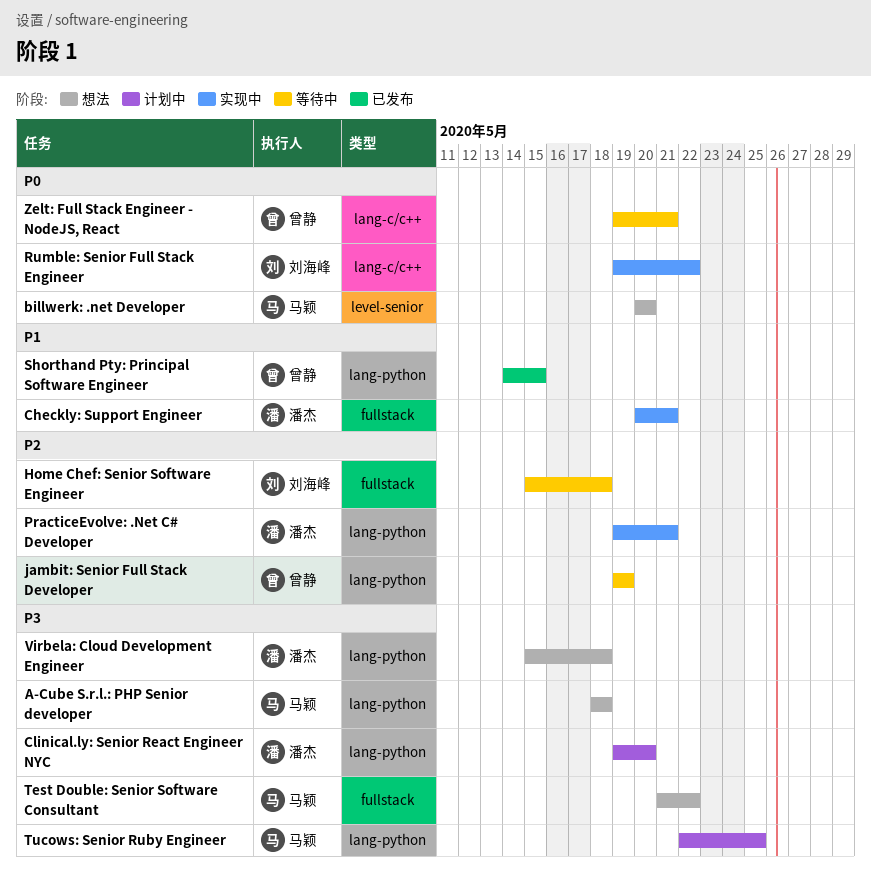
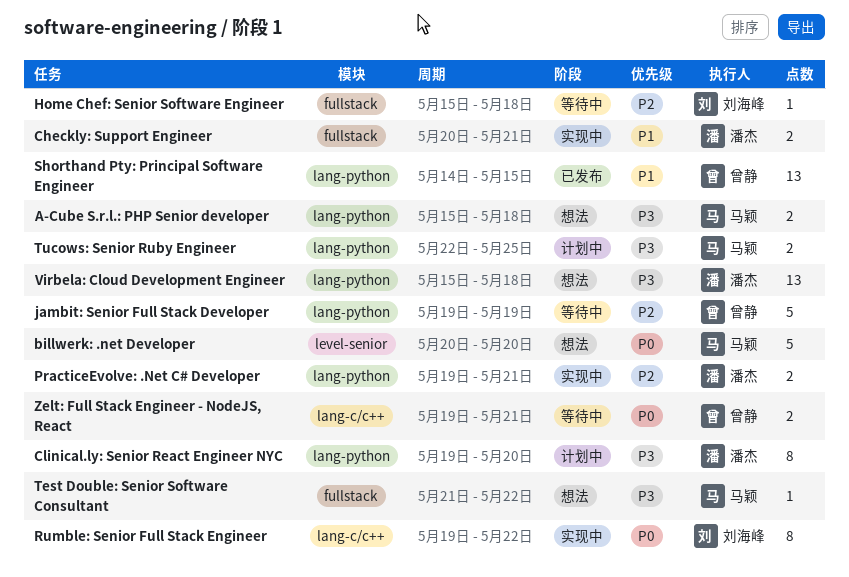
A-Cube S.r.l.: PHP Senior developer, start: May 18 -> May 15

